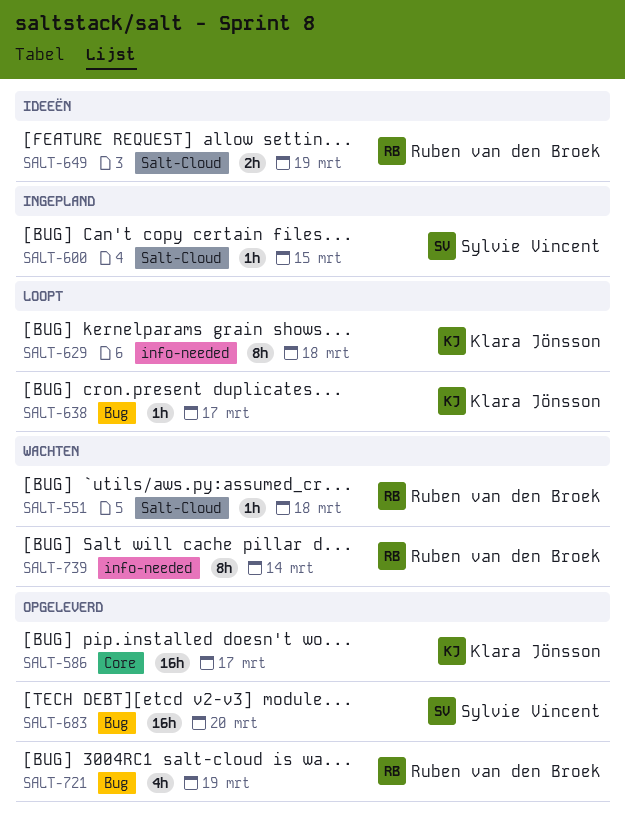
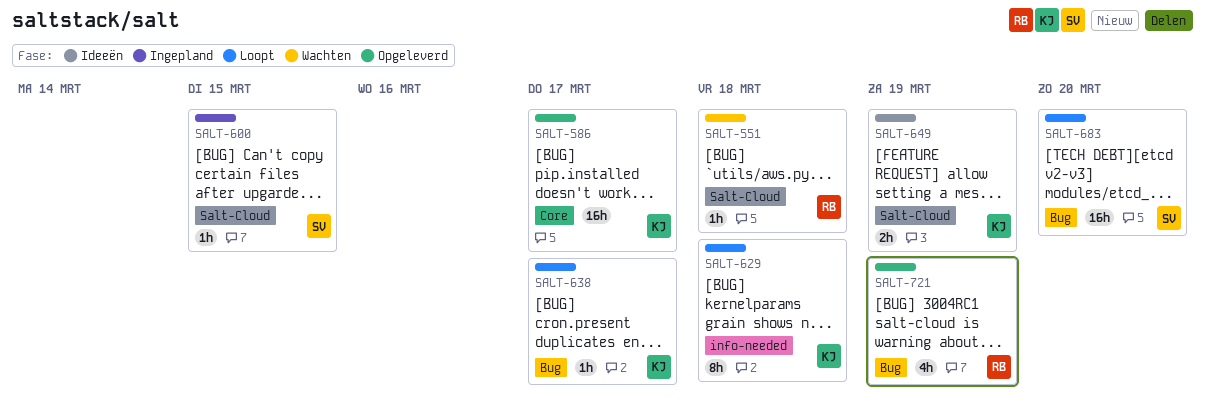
SALT-649, owner: Ruben van den Broek -> Klara Jönsson
SALT-683, status: Opgeleverd -> Loopt
SALT-739: present -> none

